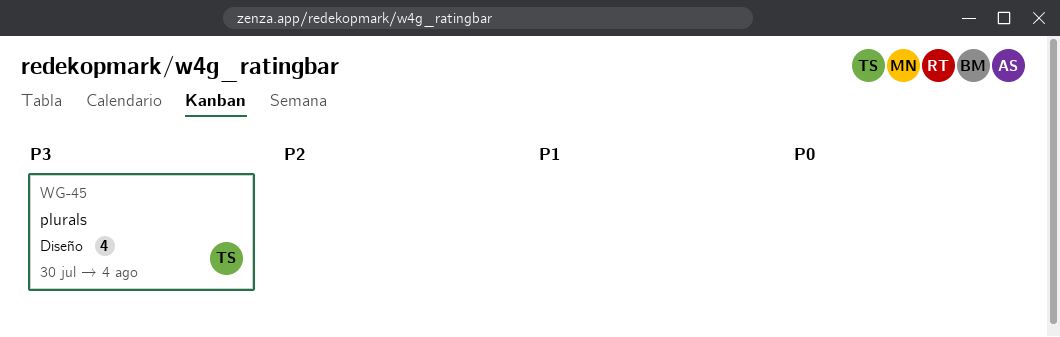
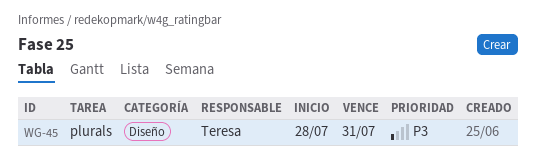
WG-45, start: Jul 30 -> Jul 28
WG-45, due: Aug 4 -> Jul 31

